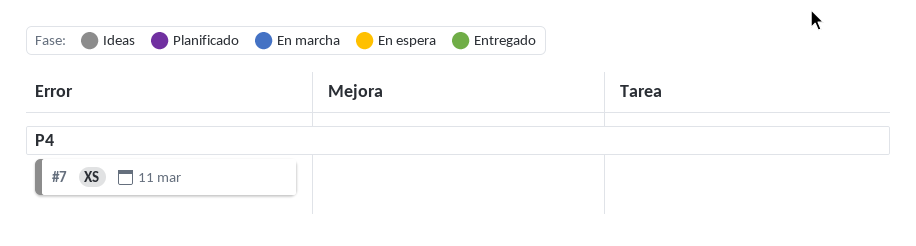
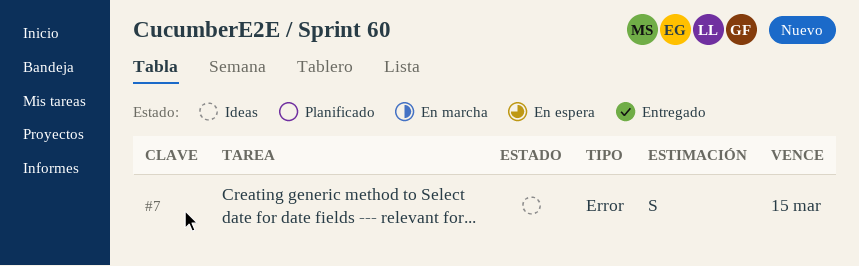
#7, estimate: XS -> S
#7, due: Mar 11 -> Mar 15

